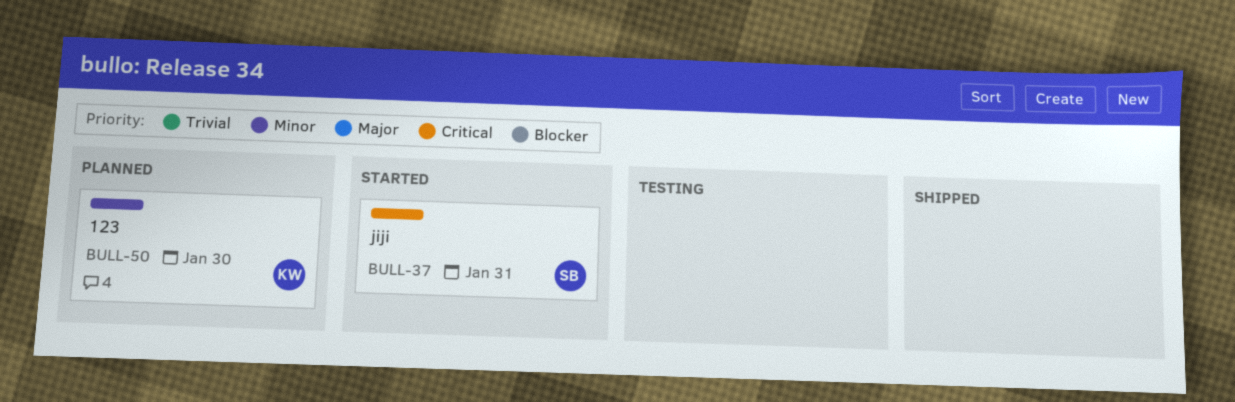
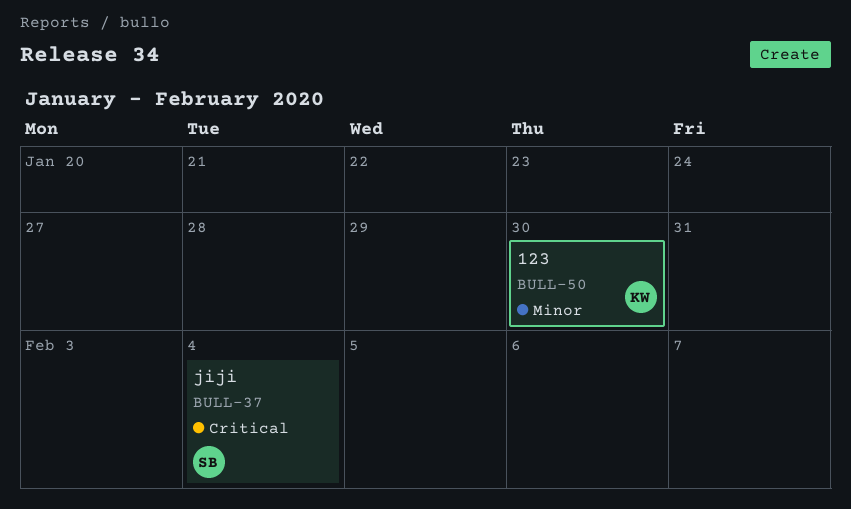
BULL-37, due: Jan 31 -> Feb 4

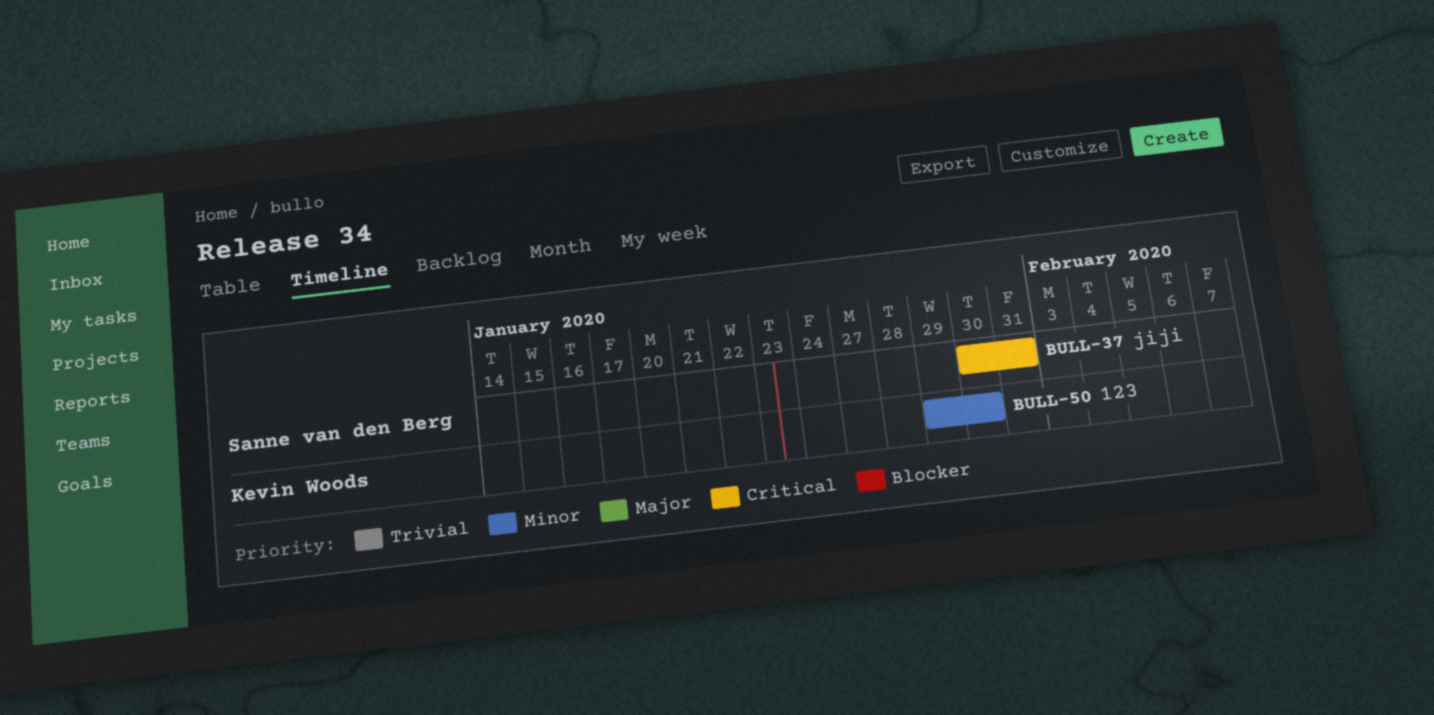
BULL-37, due: Feb 4 -> Jan 31

